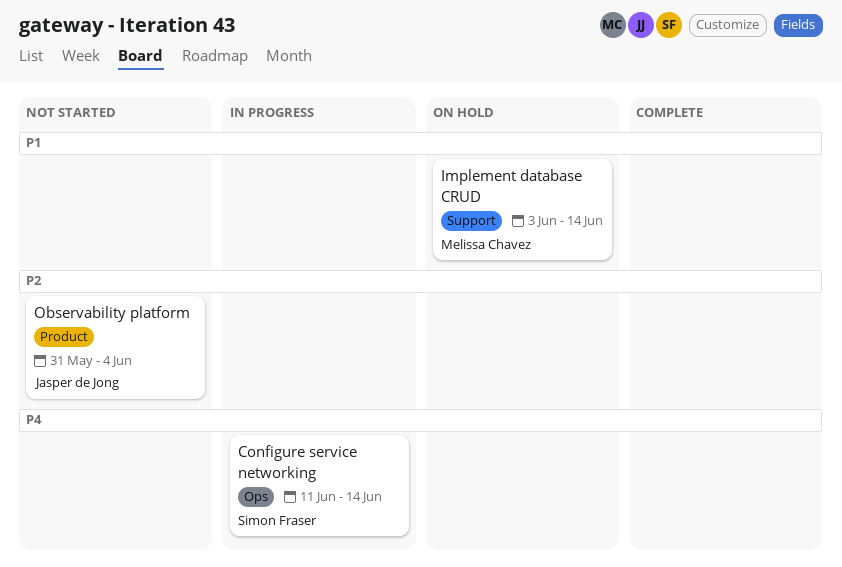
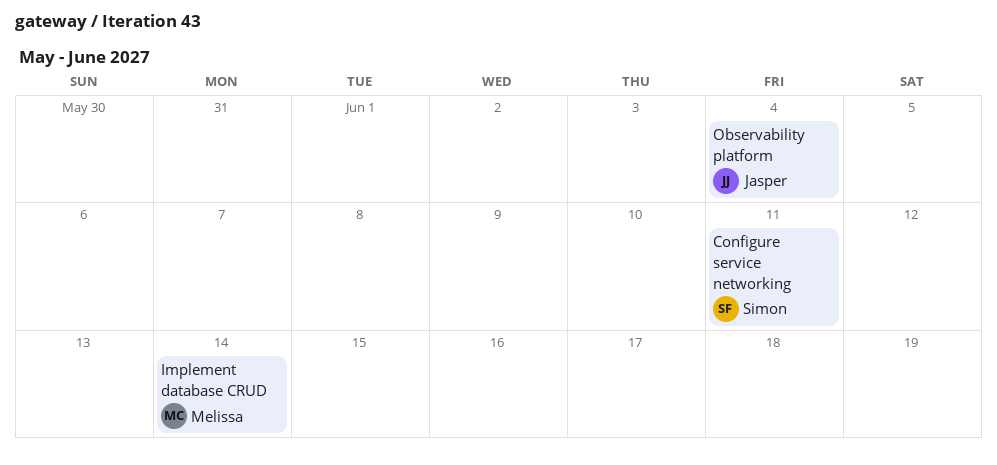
Configure service networking, due: Jun 14 -> Jun 11

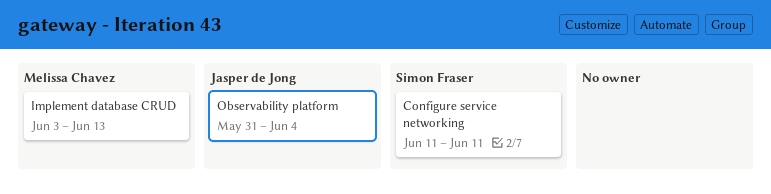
Implement database CRUD, due: Jun 14 -> Jun 13

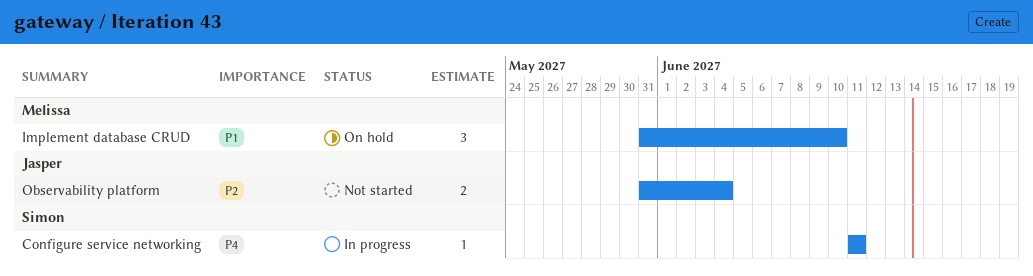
Implement database CRUD, start: Jun 3 -> May 31
Implement database CRUD, due: Jun 13 -> Jun 10

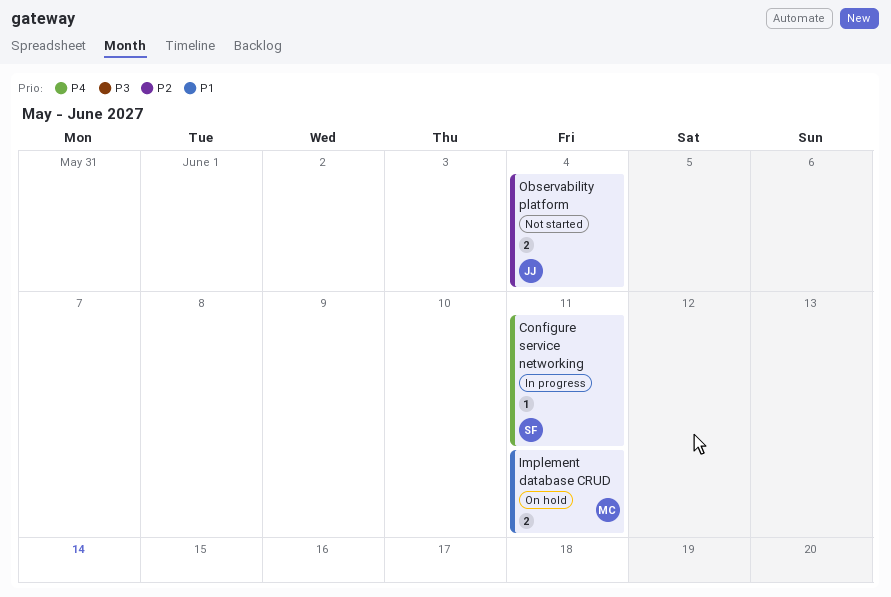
Implement database CRUD, estimate: 3 -> 2
Implement database CRUD, due: Jun 10 -> Jun 11

